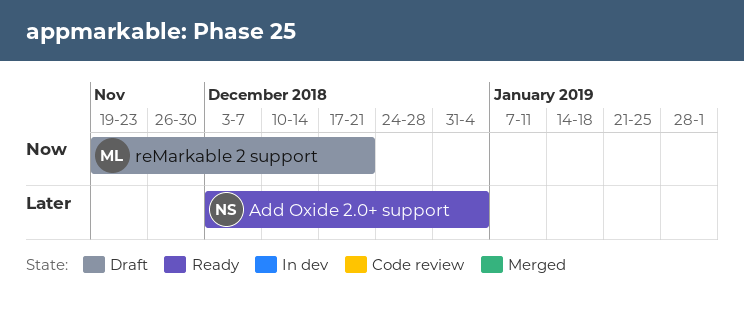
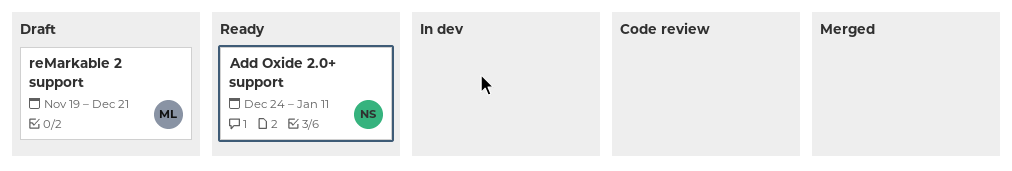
Add Oxide 2.0+ support, start: Dec 3 -> Dec 24
Add Oxide 2.0+ support, due: Jan 4 -> Jan 11

